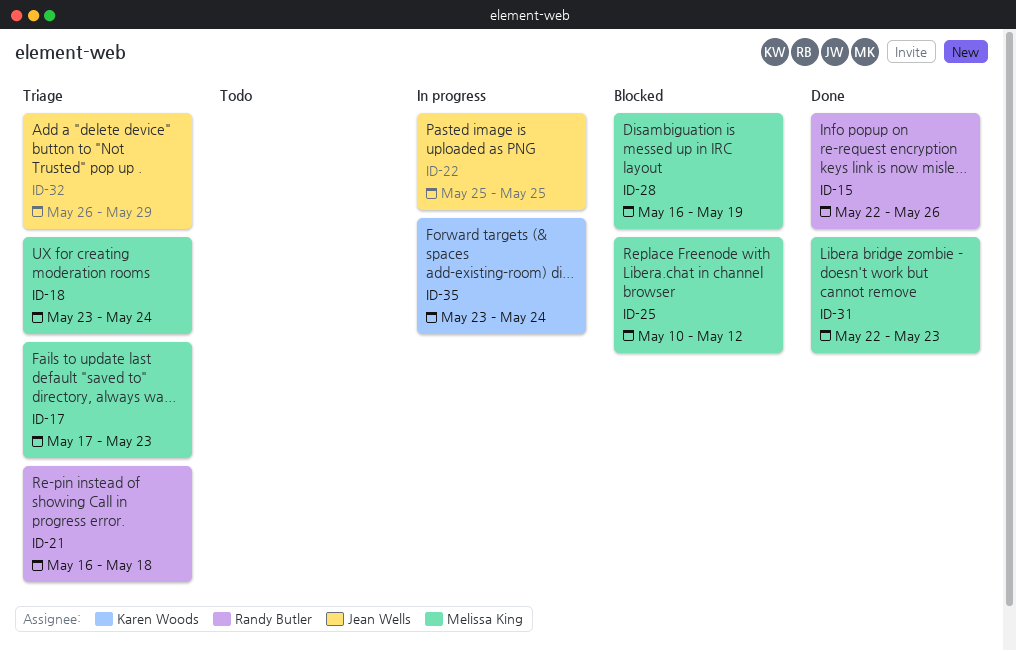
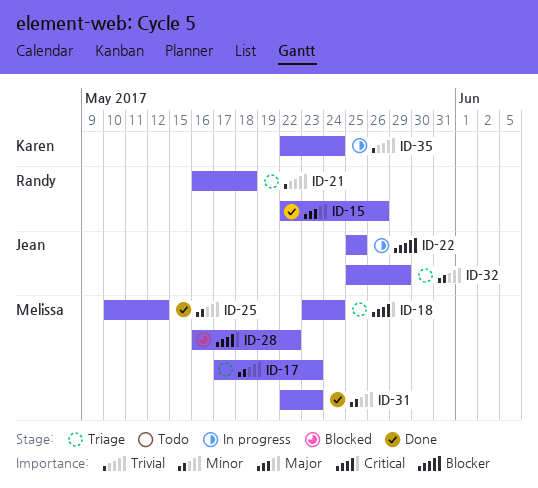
ID-25, status: Blocked -> Done
ID-28, due: May 19 -> May 22
ID-32, start: May 26 -> May 25
ID-35, start: May 23 -> May 22

